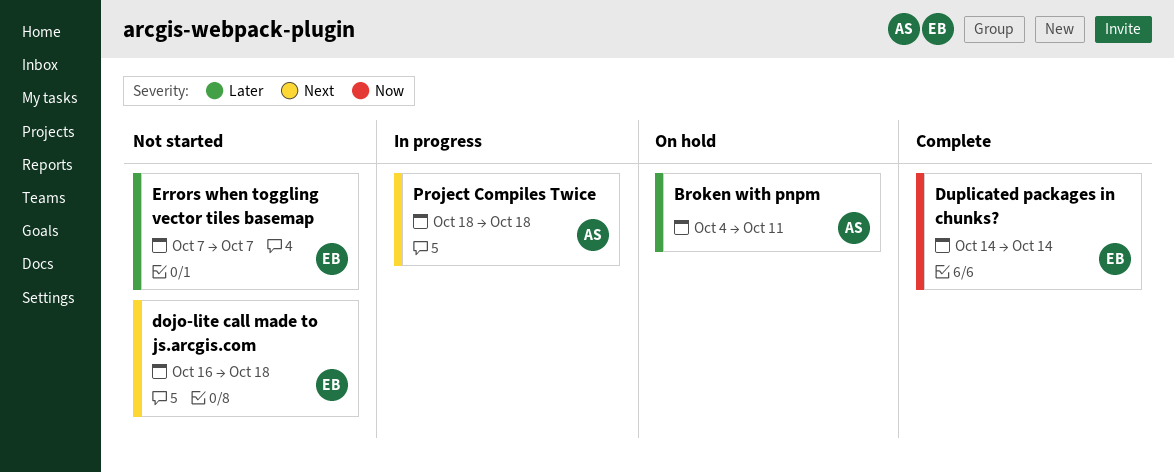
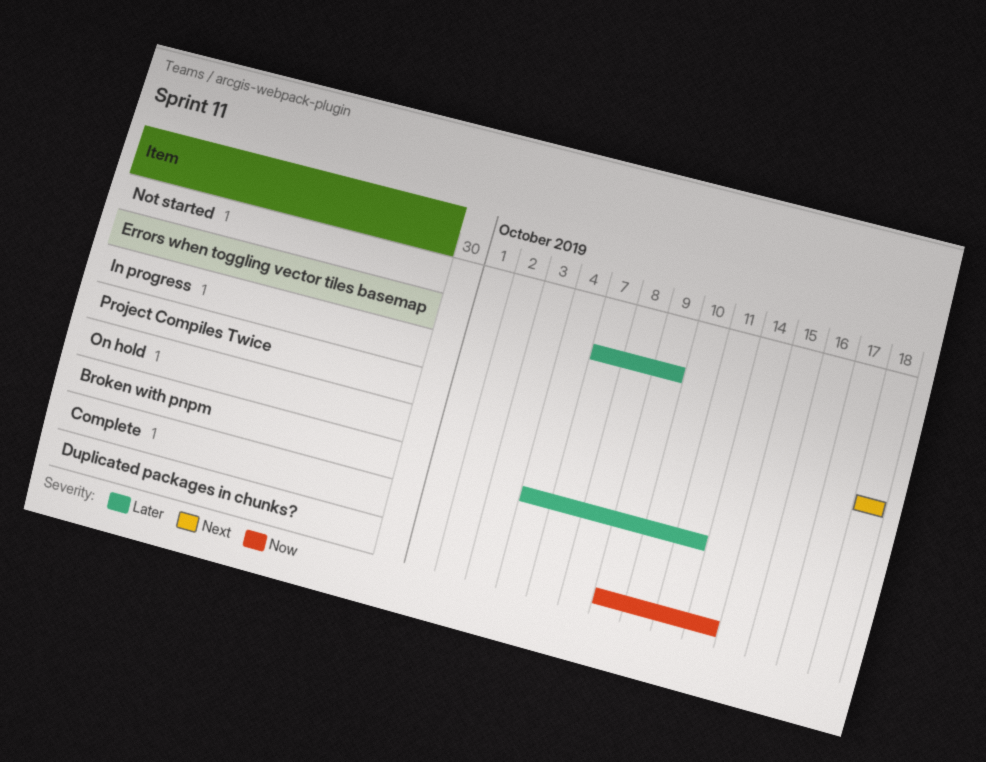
dojo-lite call made to js.arcgis.com: present -> none
Duplicated packages in chunks?, start: Oct 14 -> Oct 9
Errors when toggling vector tiles basemap, due: Oct 7 -> Oct 9

